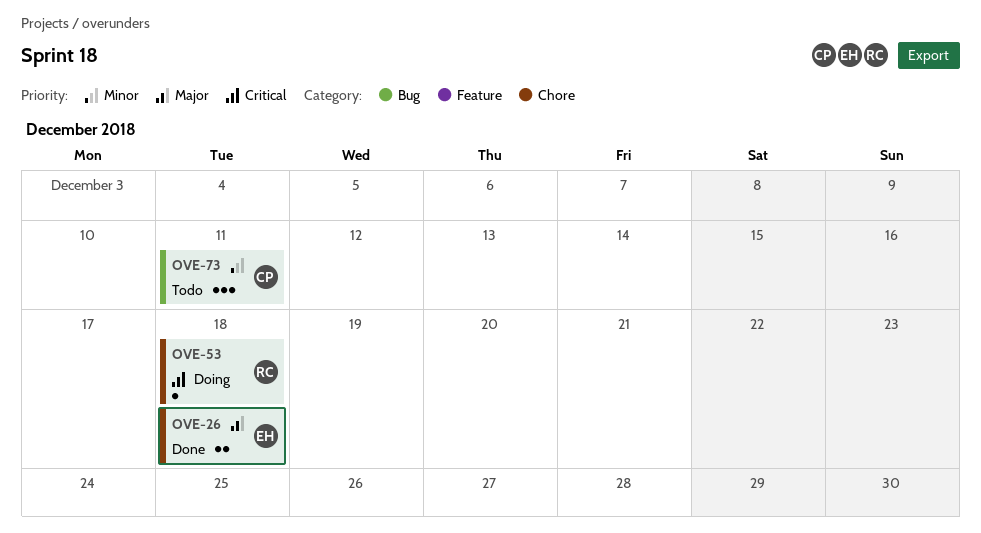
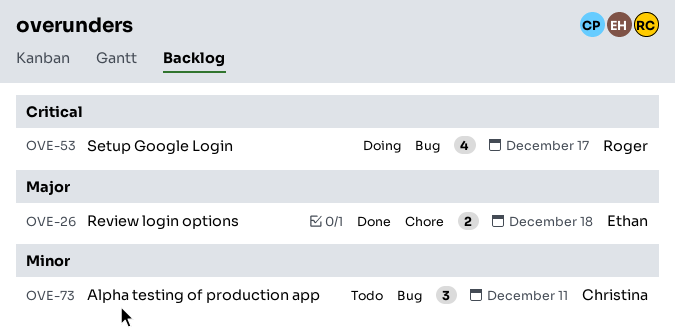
OVE-53, label: Chore -> Bug
OVE-53, estimate: 1 -> 4
OVE-53, due: Dec 18 -> Dec 17

